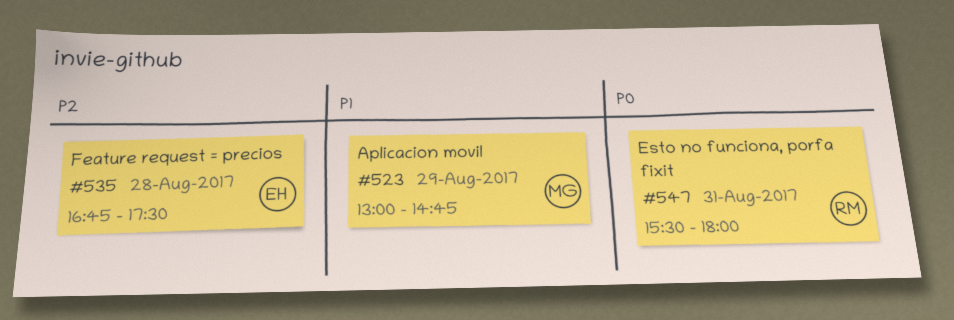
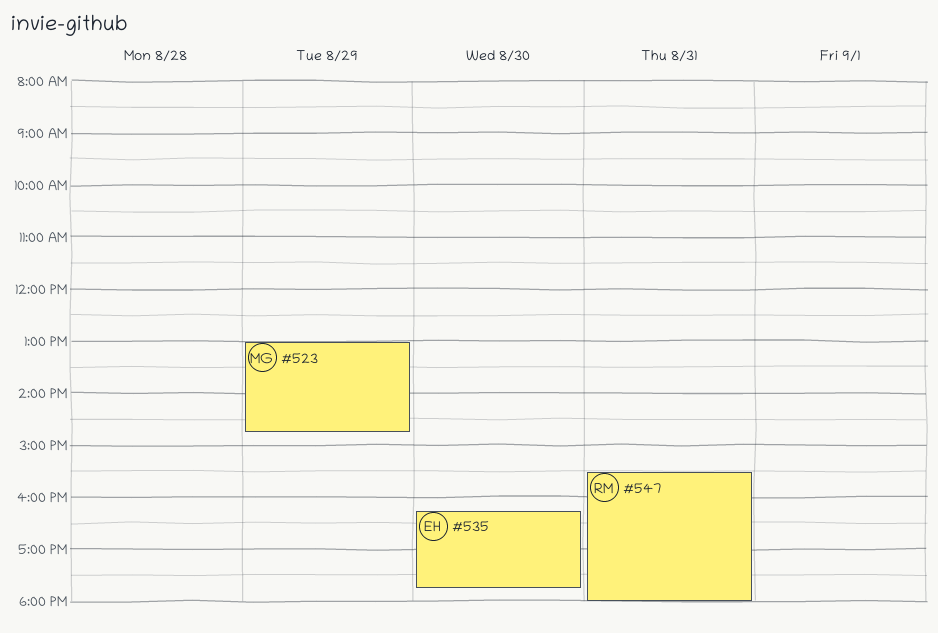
#535, day: Aug 28 -> Aug 30
#535, begins: 16:45 -> 16:15
#535, ends: 17:30 -> 17:45

